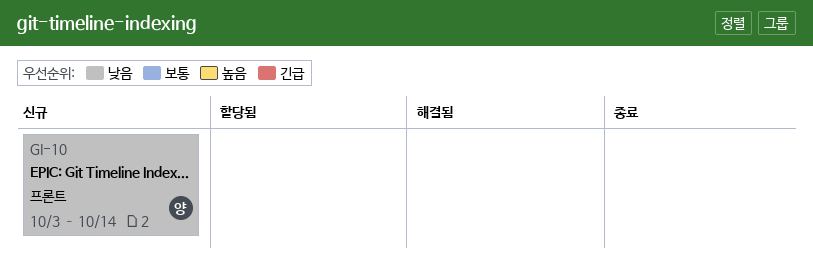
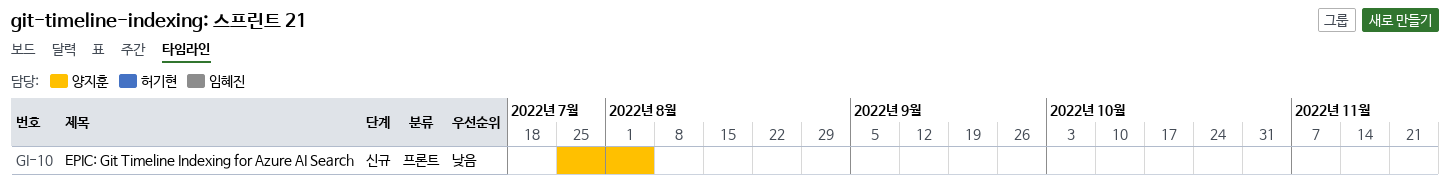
GI-10, start: Oct 3 -> Jul 25
GI-10, due: Oct 14 -> Aug 5

